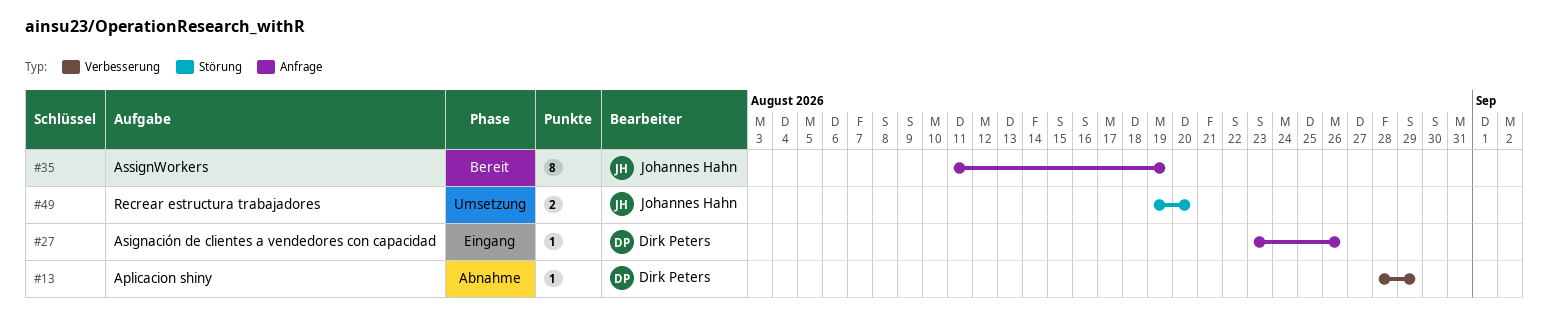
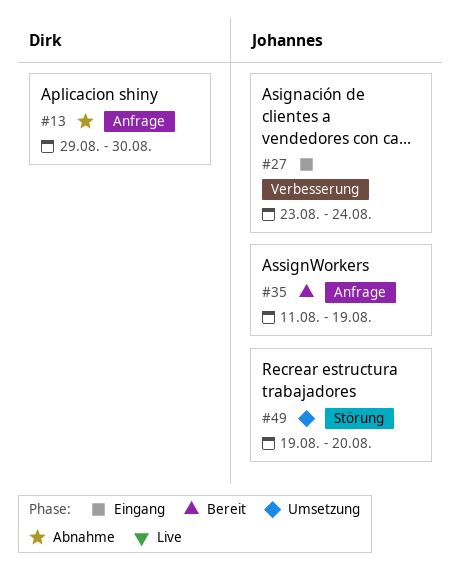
#13, label: Verbesserung -> Anfrage
#13, start: Aug 28 -> Aug 29
#13, due: Aug 29 -> Aug 30
#27, owner: Dirk Peters -> Johannes Hahn
#27, label: Anfrage -> Verbesserung
#27, due: Aug 26 -> Aug 24

